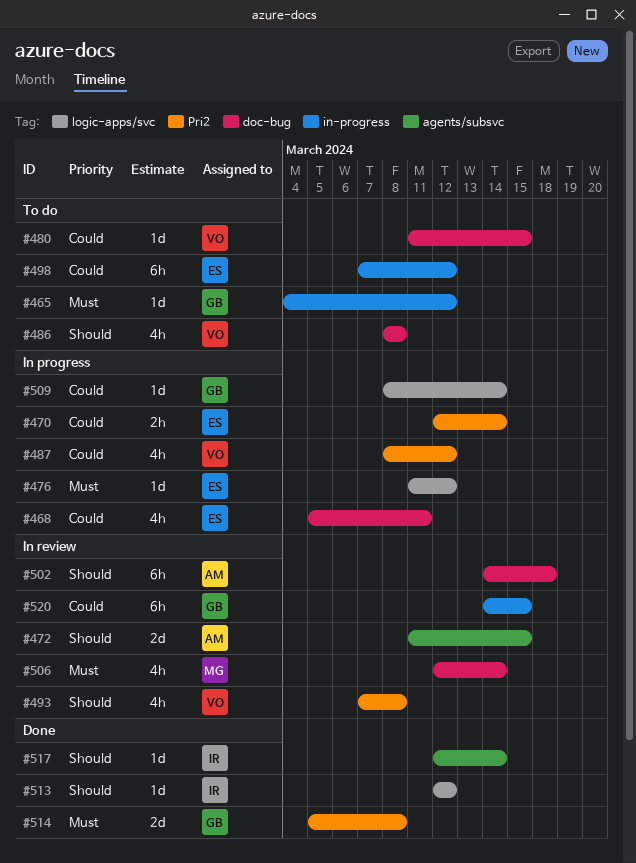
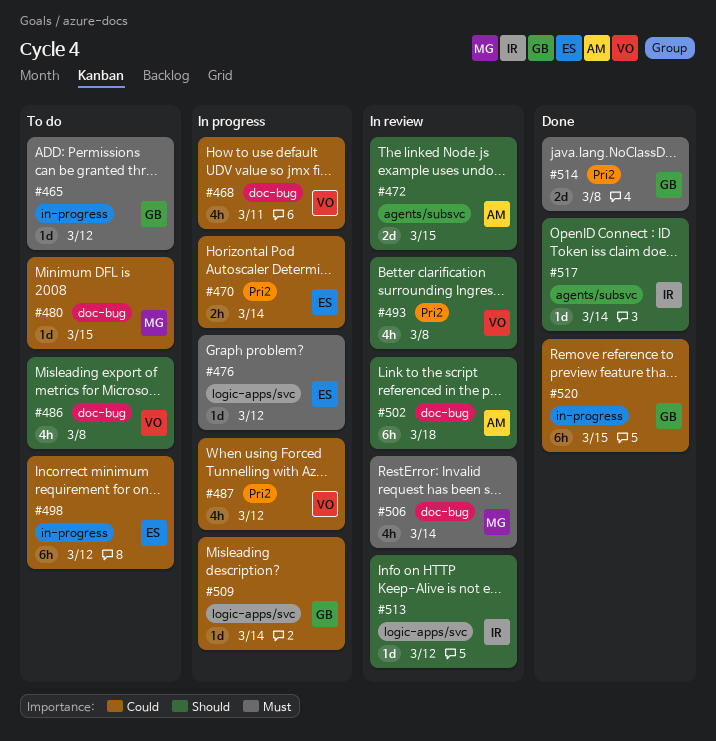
#468, owner: ES -> VO
#480, owner: VO -> MG
#513, status: Done -> In review
#520, status: In review -> Done

